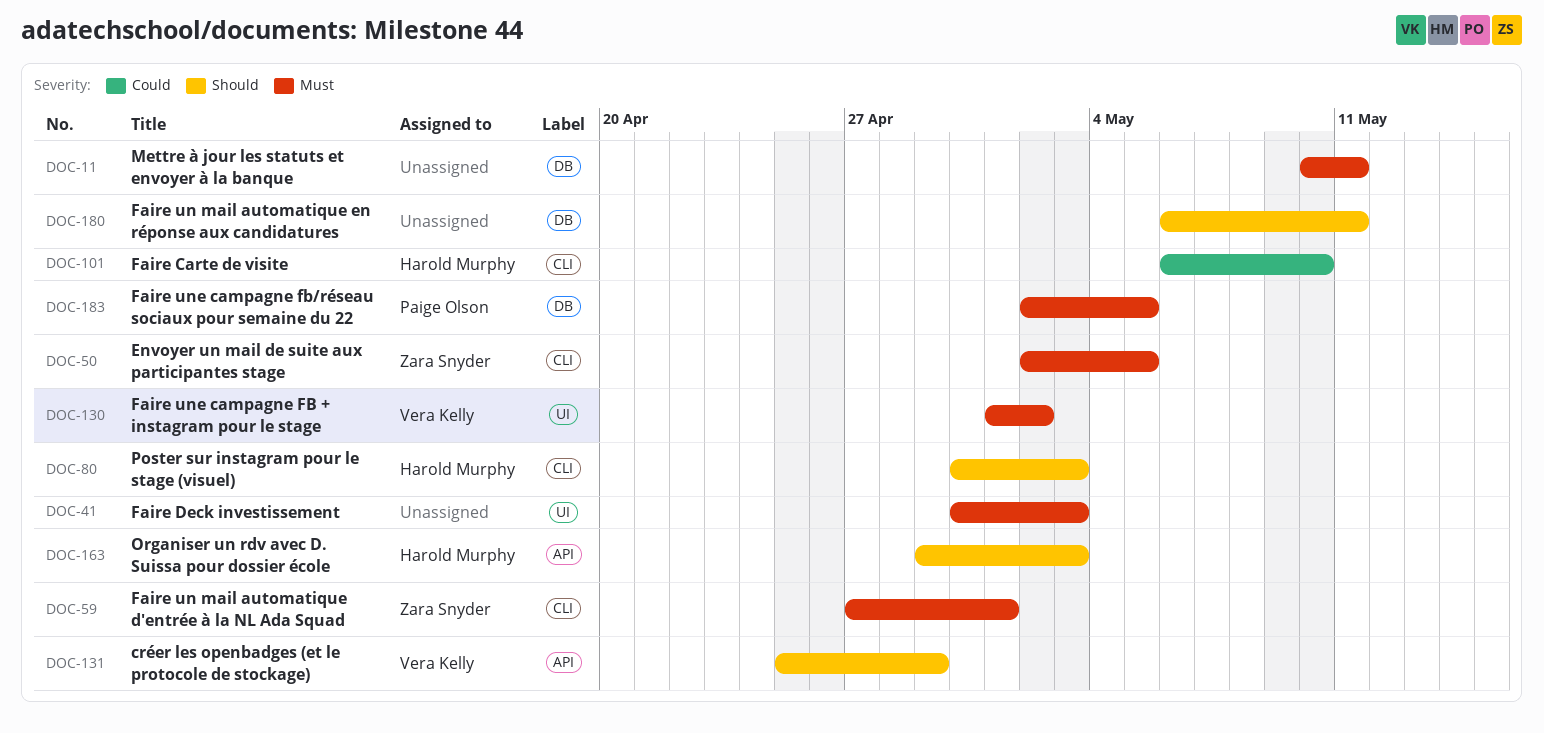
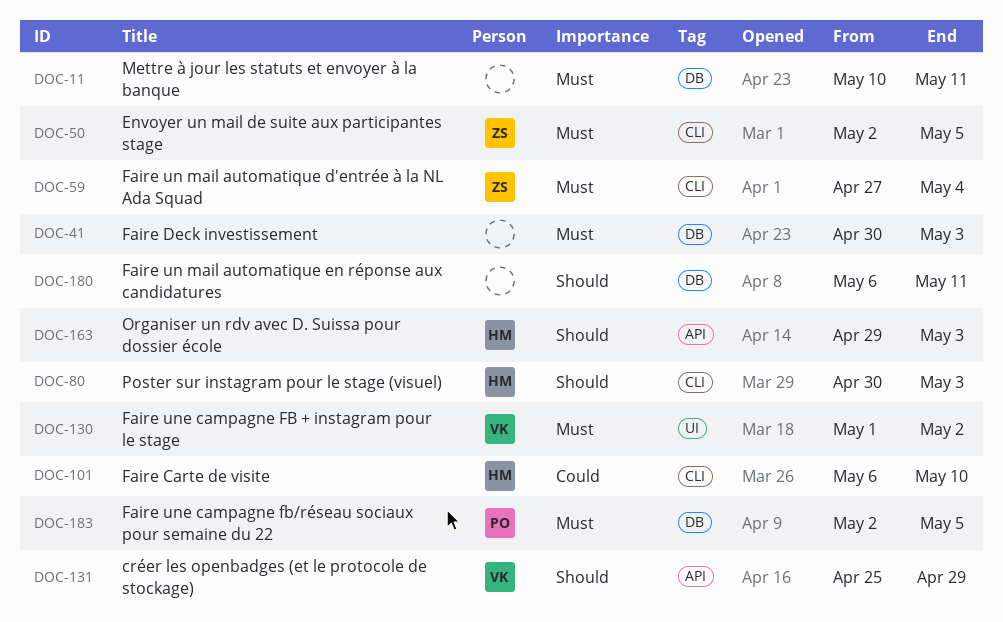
DOC-41, label: UI -> DB
DOC-59, due: May 1 -> May 4

